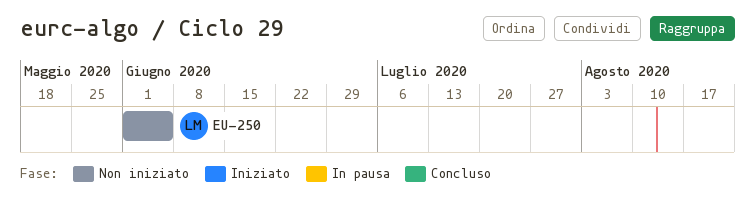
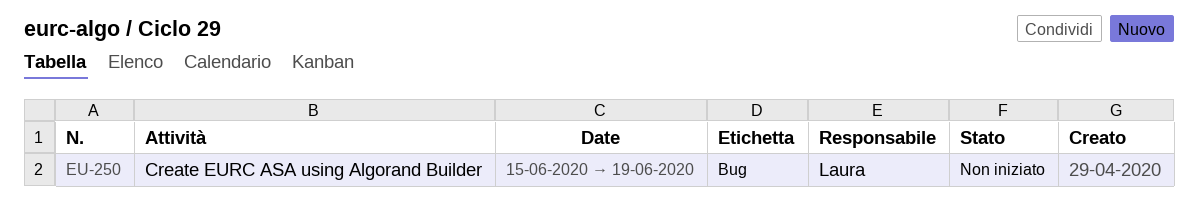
EU-250, start: Jun 1 -> Jun 15
EU-250, due: Jun 5 -> Jun 19

